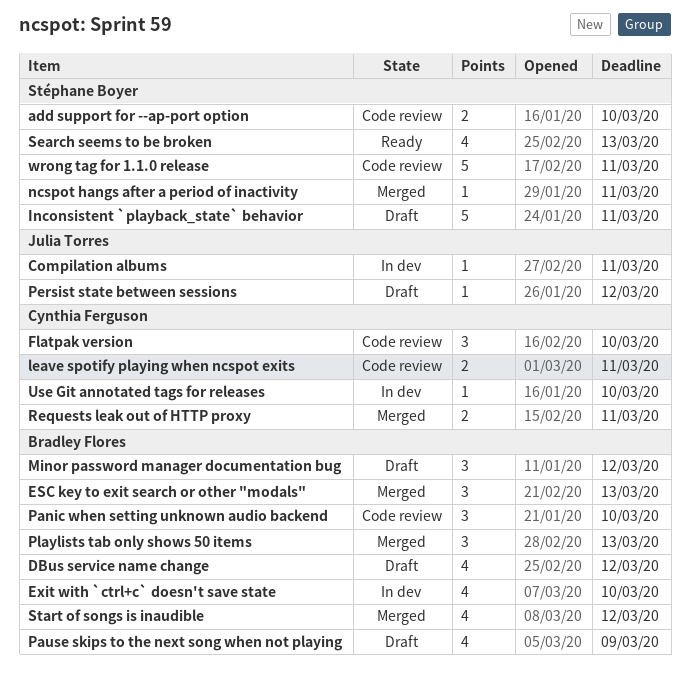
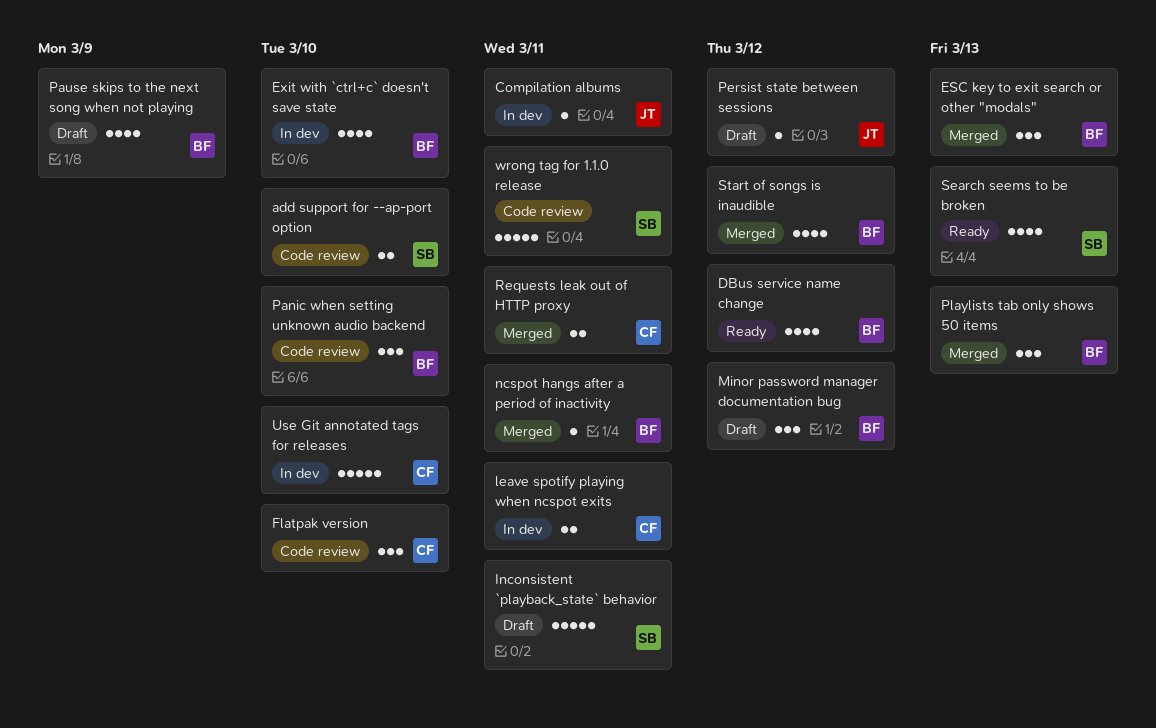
DBus service name change, status: Draft -> Ready
leave spotify playing when ncspot exits, status: Code review -> In dev
ncspot hangs after a period of inactivity, owner: Stéphane Boyer -> Bradley Flores
Use Git annotated tags for releases, estimate: 1 -> 5

